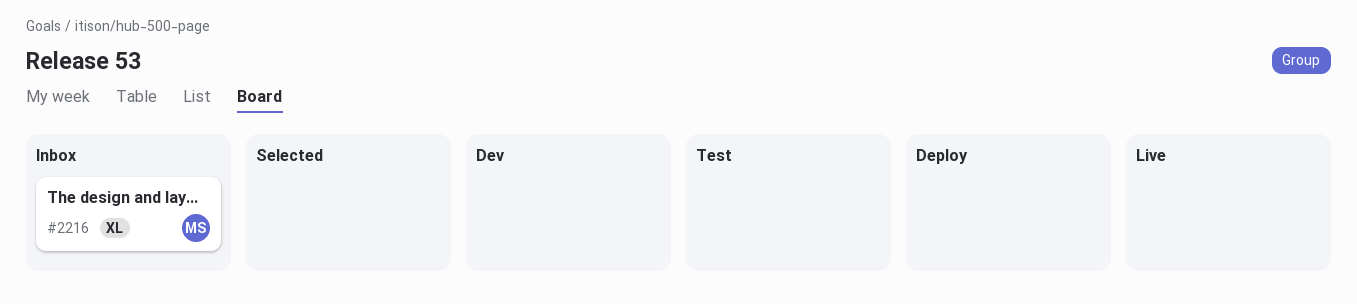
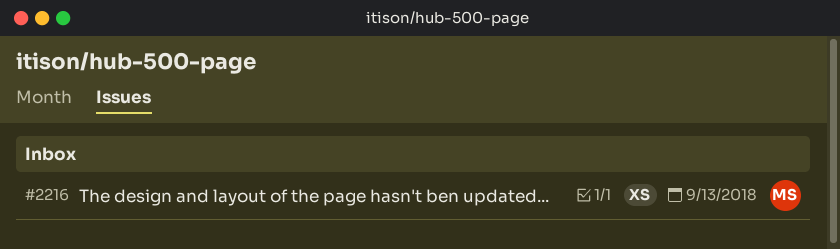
#2216, estimate: XL -> XS

